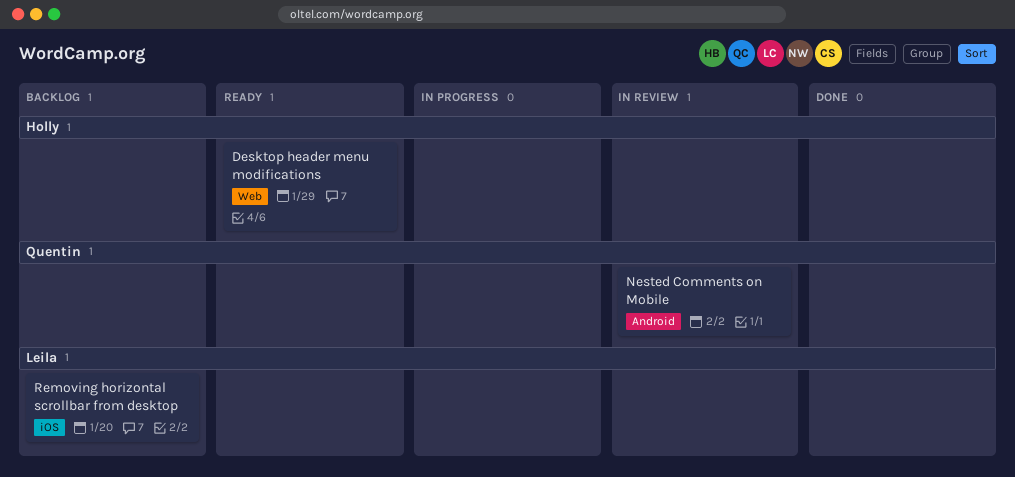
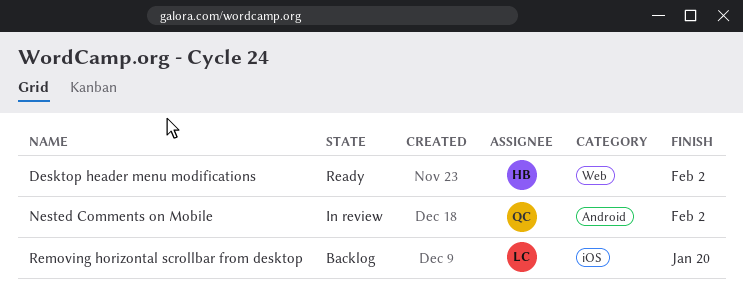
Desktop header menu modifications, due: Jan 29 -> Feb 2

